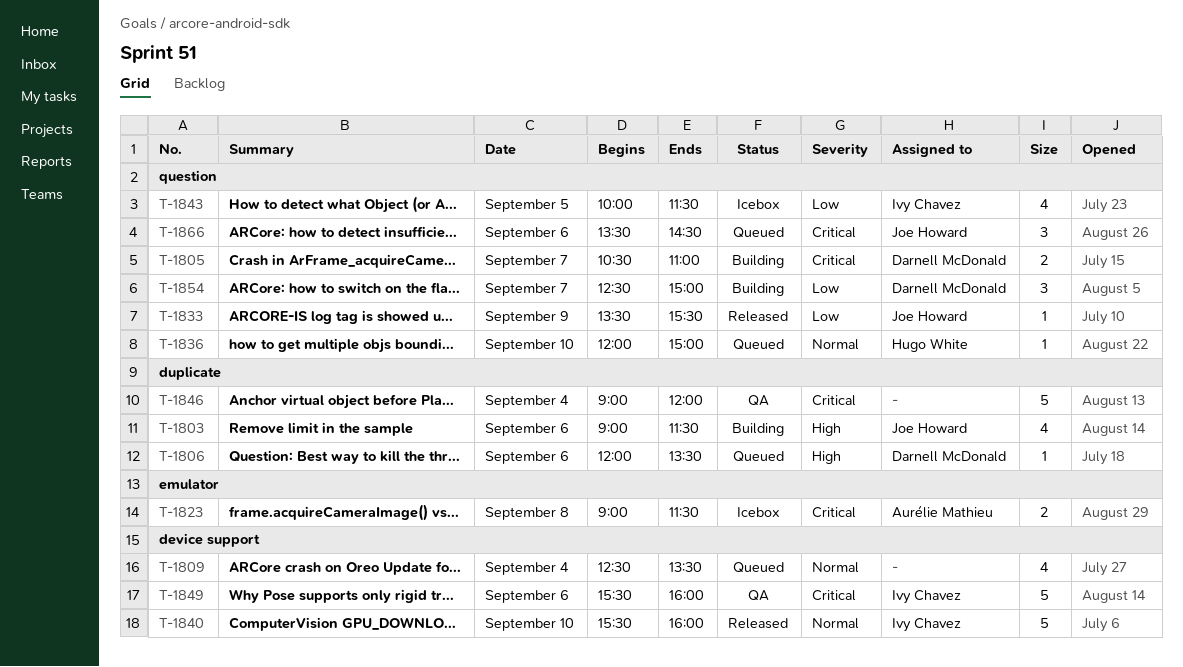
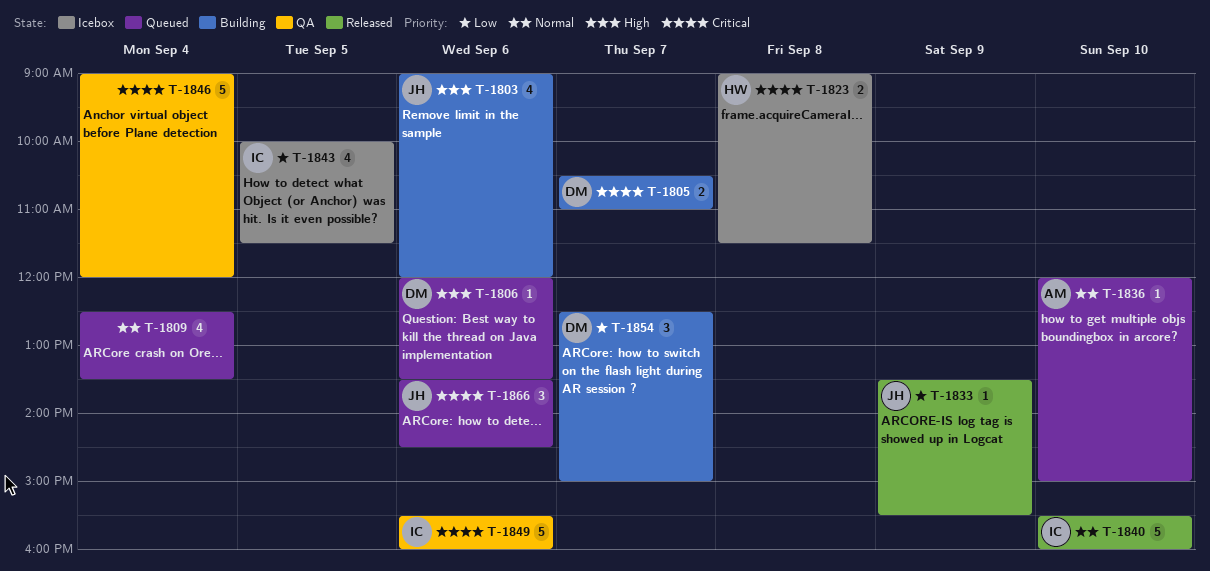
T-1803, ends: 11:30 -> 12:00
T-1823, owner: Aurélie Mathieu -> Hugo White
T-1836, owner: Hugo White -> Aurélie Mathieu

